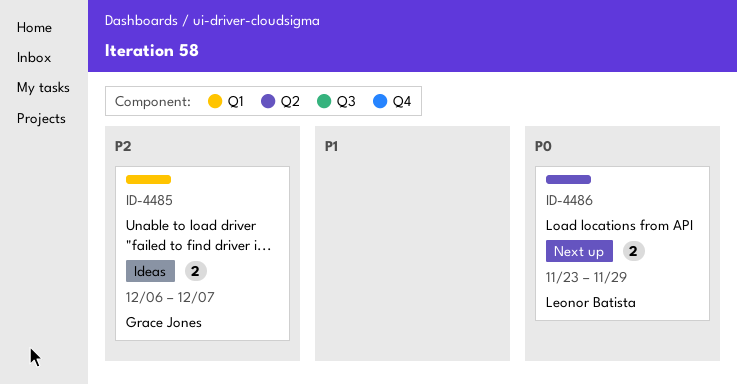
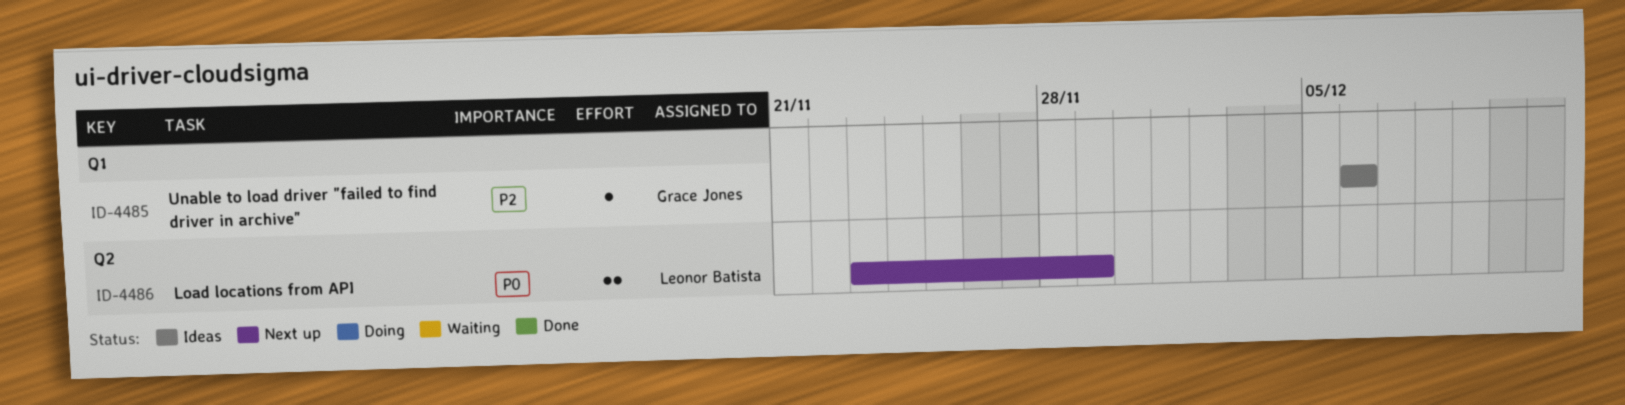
ID-4485, estimate: 2 -> 1
ID-4485, due: Dec 7 -> Dec 6

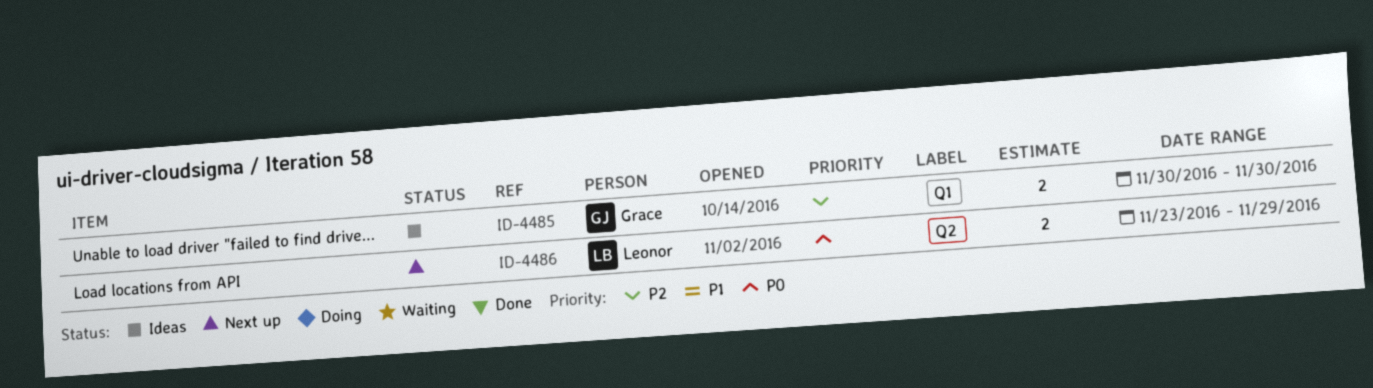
ID-4485, estimate: 1 -> 2
ID-4485, start: Dec 6 -> Nov 30
ID-4485, due: Dec 6 -> Nov 30

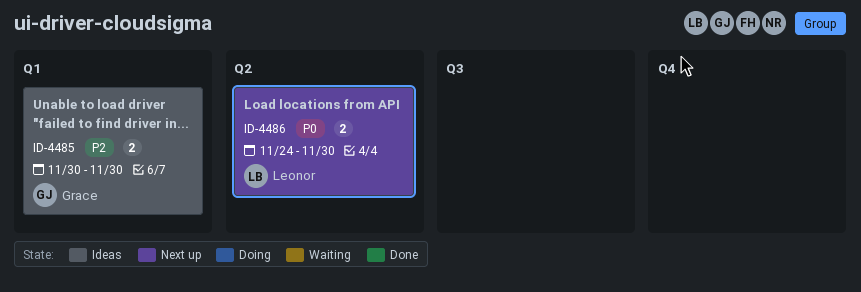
ID-4486, start: Nov 23 -> Nov 24
ID-4486, due: Nov 29 -> Nov 30

